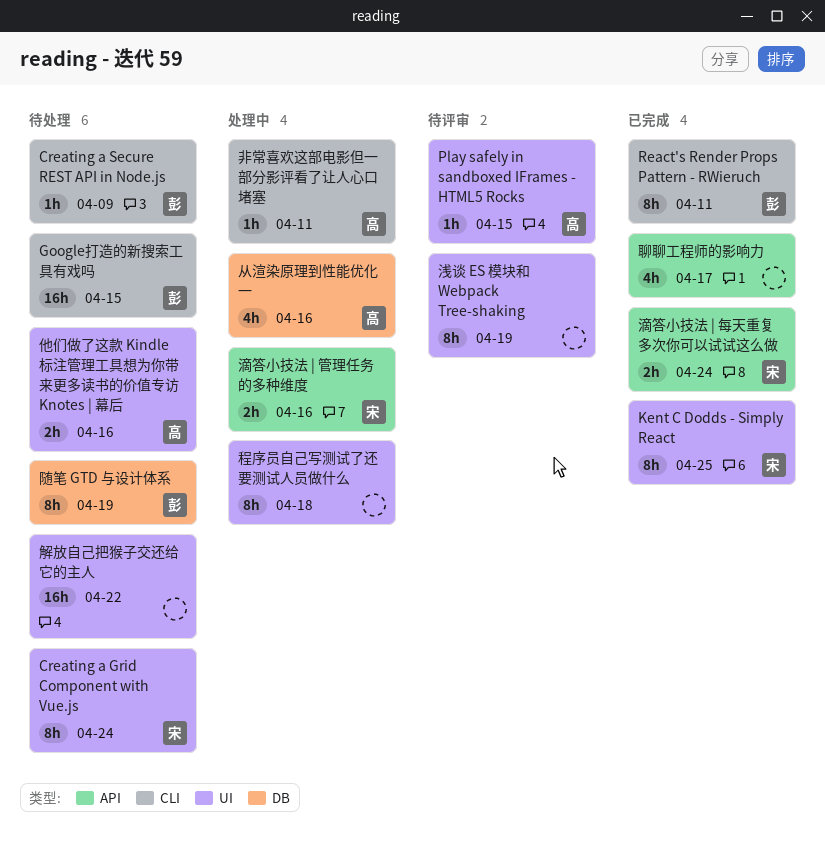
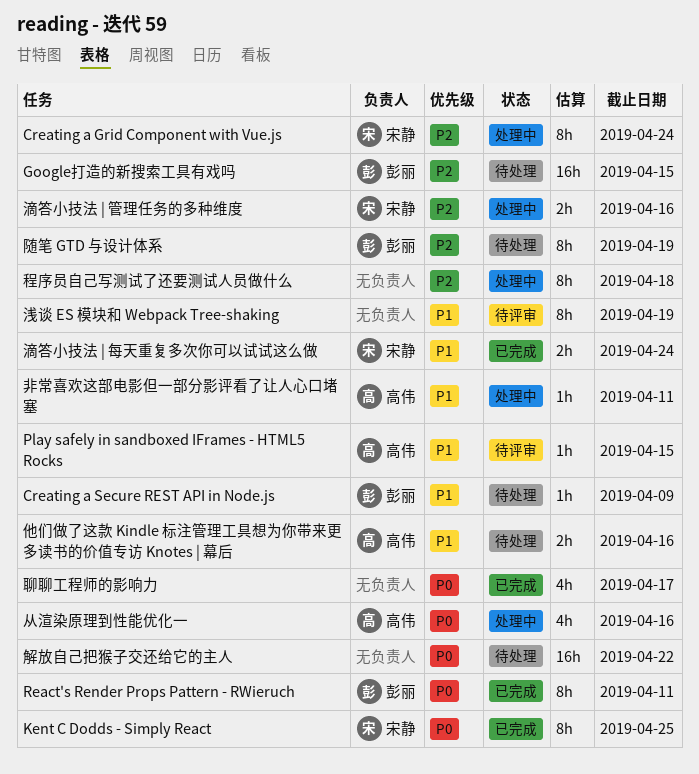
Creating a Grid Component with Vue.js, status: 待处理 -> 处理中

